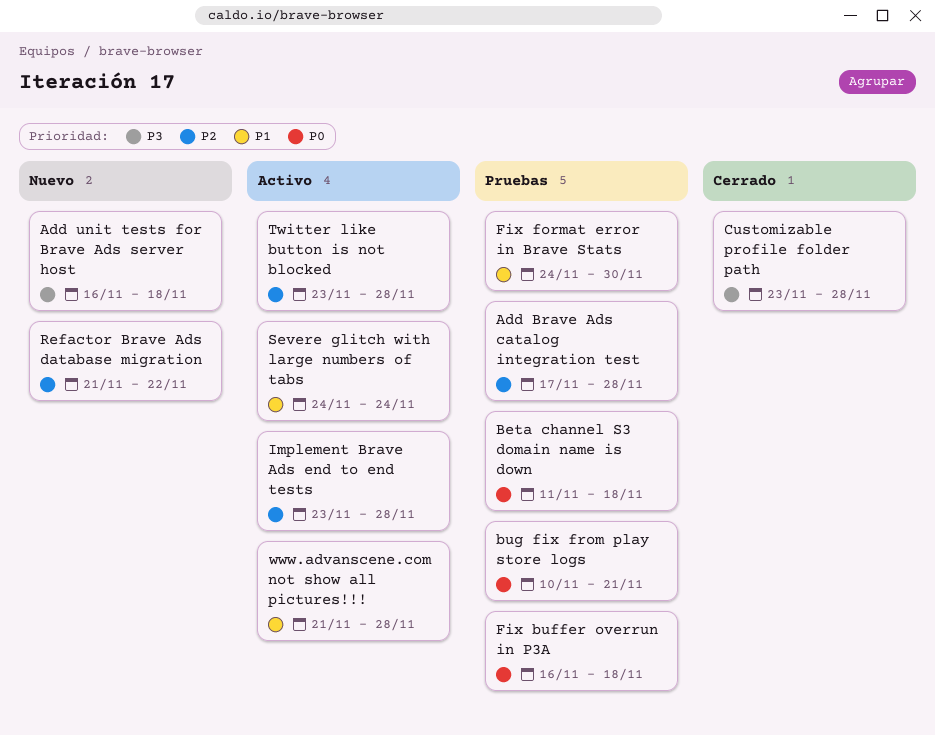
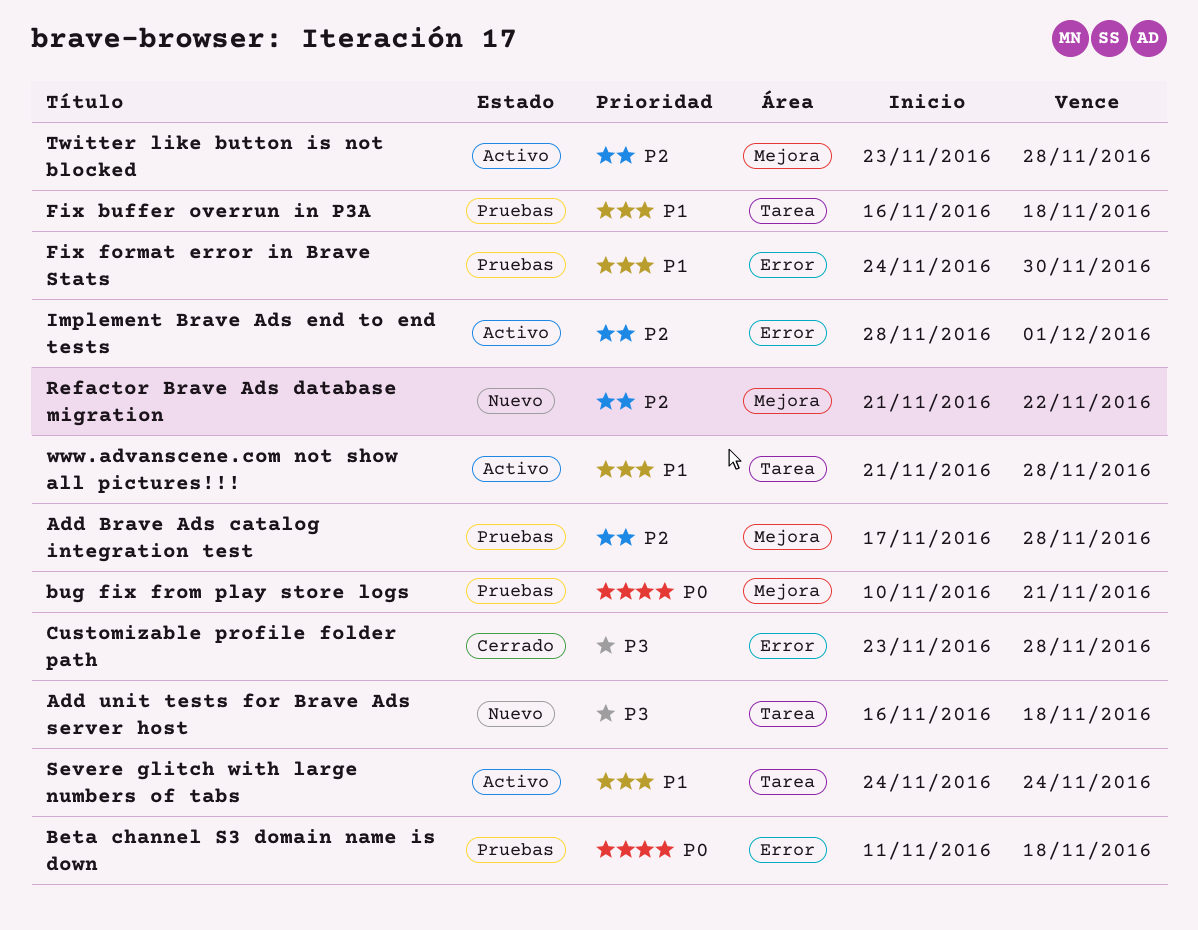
Fix buffer overrun in P3A, priority: P0 -> P1
Implement Brave Ads end to end tests, start: Nov 23 -> Nov 28
Implement Brave Ads end to end tests, due: Nov 28 -> Dec 1

